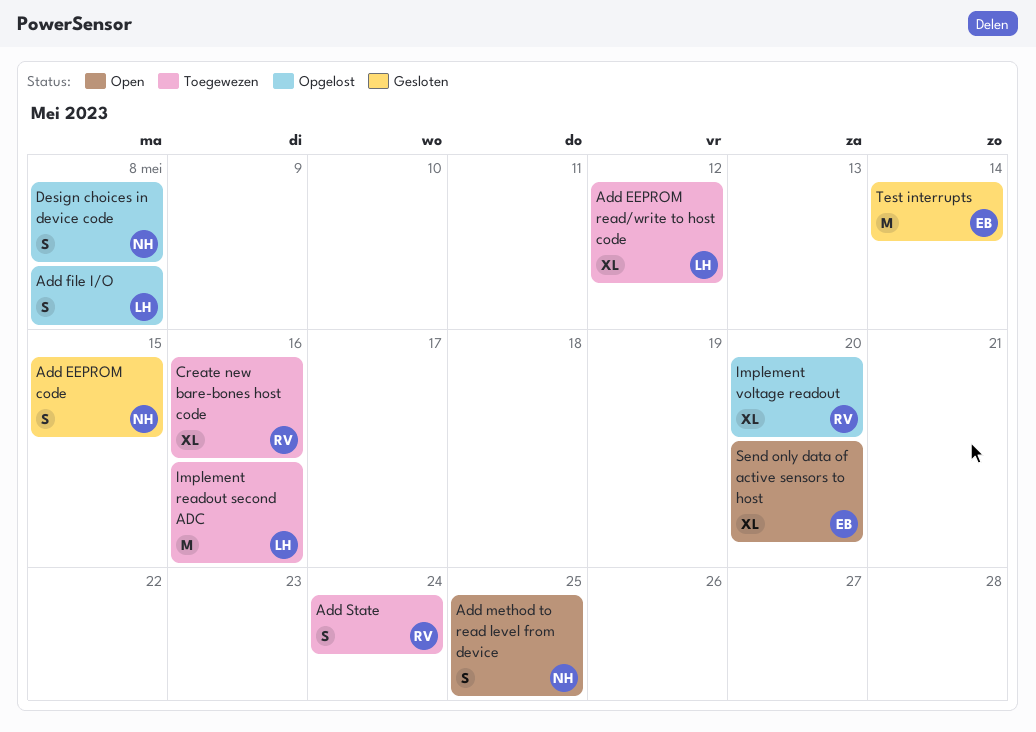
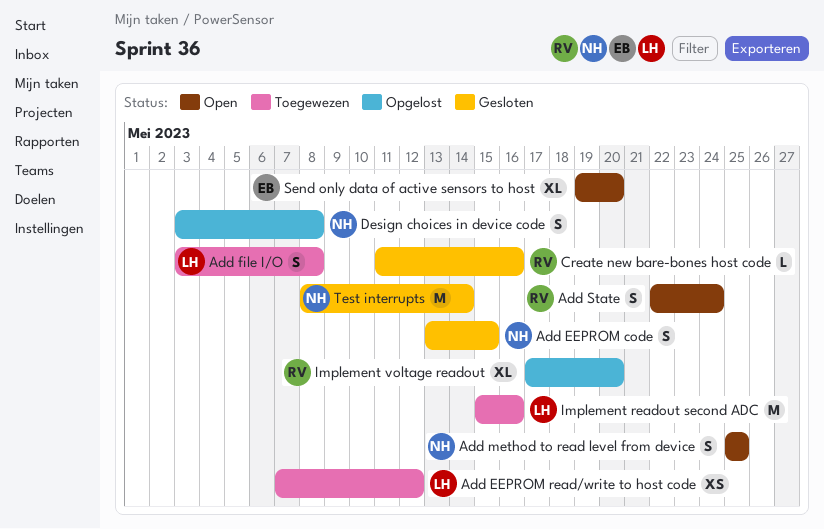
Add EEPROM read/write to host code, estimate: XL -> XS
Add file I/O, status: Opgelost -> Toegewezen
Add State, status: Toegewezen -> Open
Create new bare-bones host code, status: Toegewezen -> Gesloten
Create new bare-bones host code, estimate: XL -> L
Test interrupts, owner: EB -> NH

